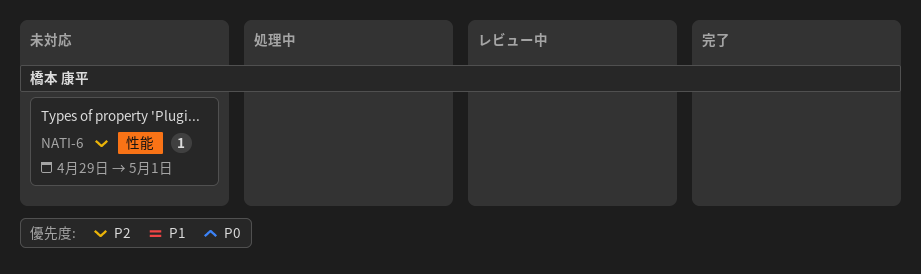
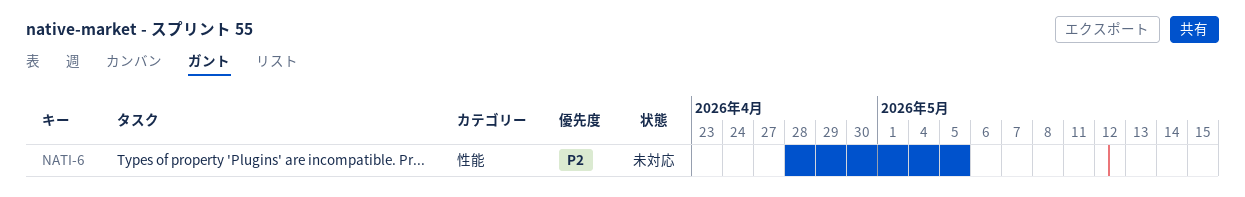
NATI-6, start: Apr 29 -> Apr 28
NATI-6, due: May 1 -> May 5

